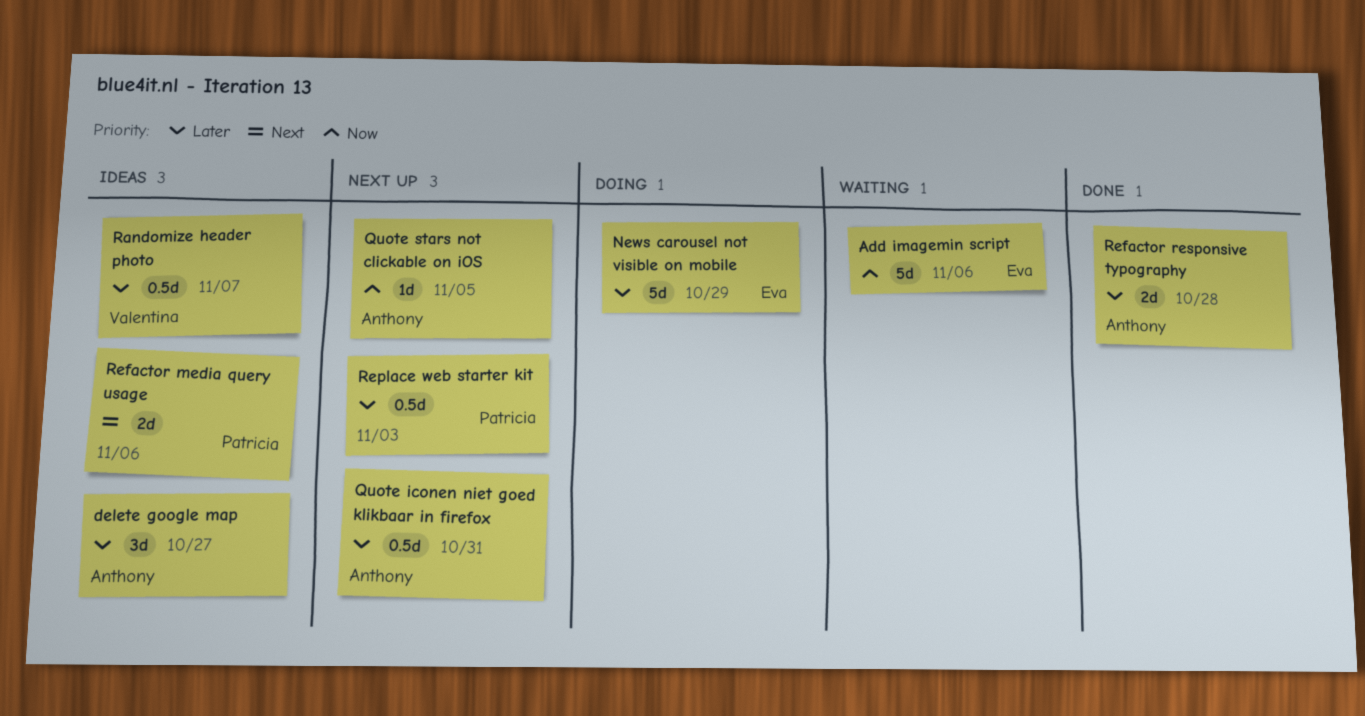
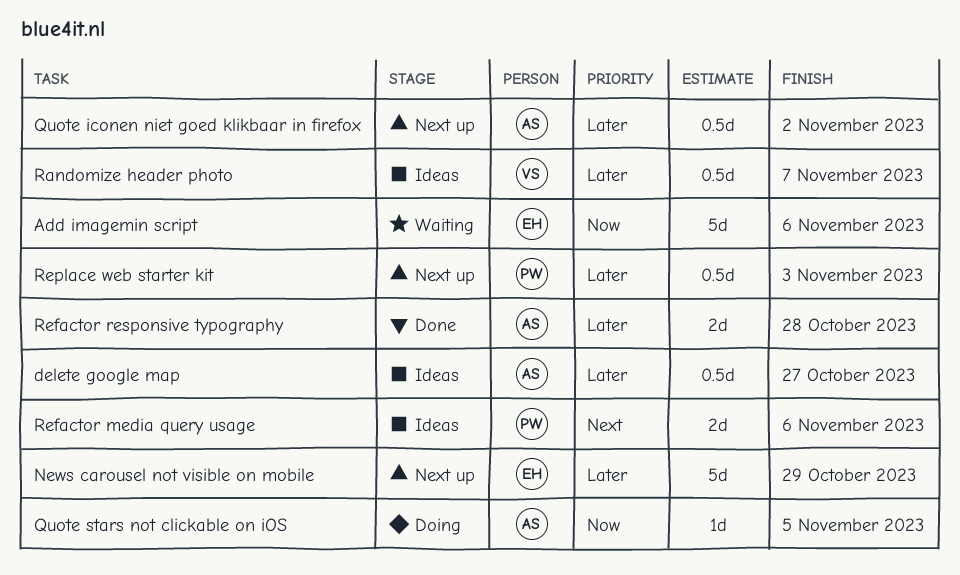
delete google map, estimate: 3d -> 0.5d
News carousel not visible on mobile, status: Doing -> Next up
Quote iconen niet goed klikbaar in firefox, due: Oct 31 -> Nov 2
Quote stars not clickable on iOS, status: Next up -> Doing

